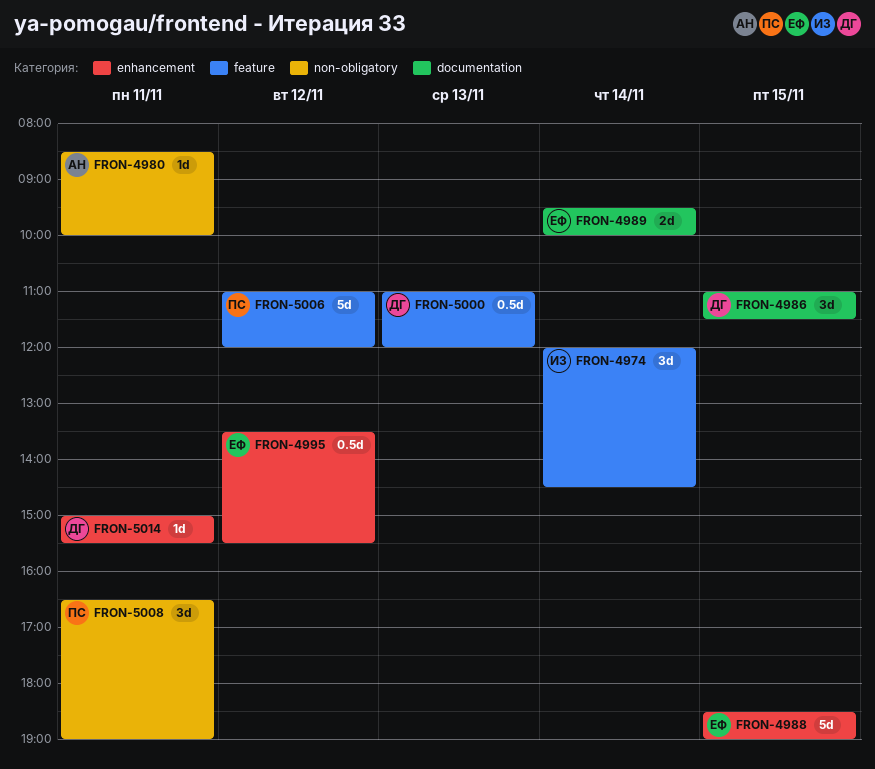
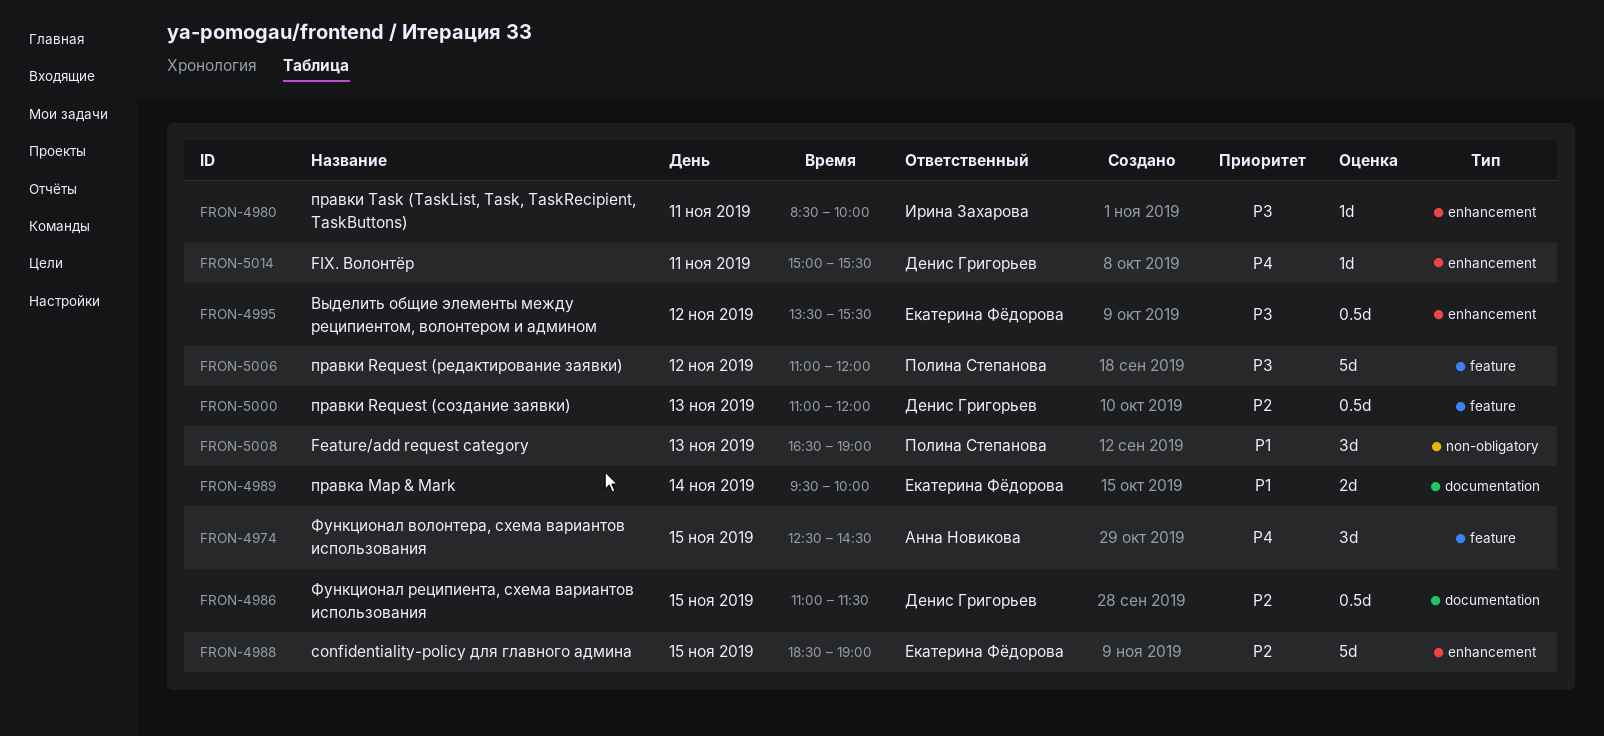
FRON-4974, owner: Ирина Захарова -> Анна Новикова
FRON-4974, day: Nov 14 -> Nov 15
FRON-4974, begins: 12:00 -> 12:30
FRON-4980, owner: Анна Новикова -> Ирина Захарова
FRON-4980, label: non-obligatory -> enhancement
FRON-4986, estimate: 3d -> 0.5d
FRON-5008, day: Nov 11 -> Nov 13

